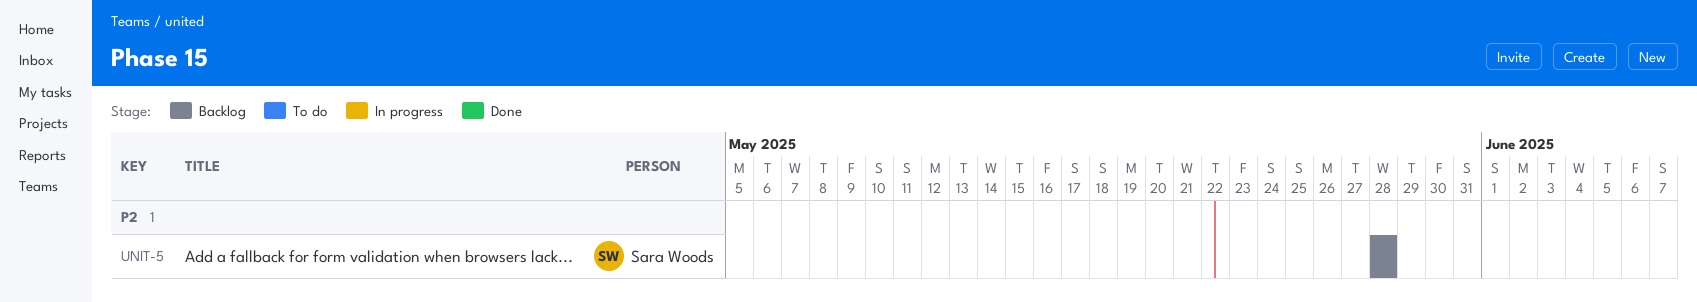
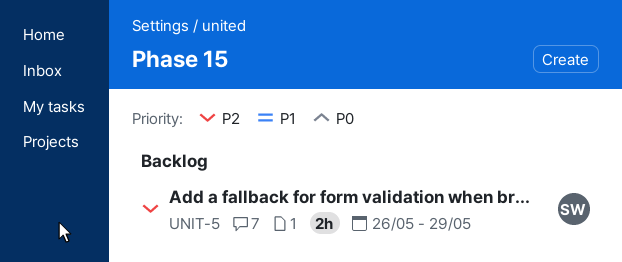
UNIT-5, start: May 28 -> May 26
UNIT-5, due: May 28 -> May 29

